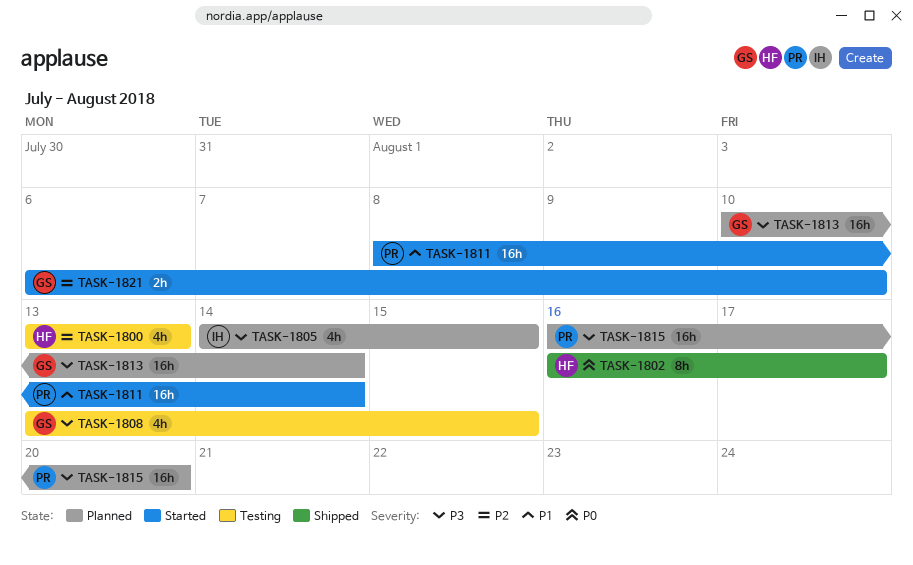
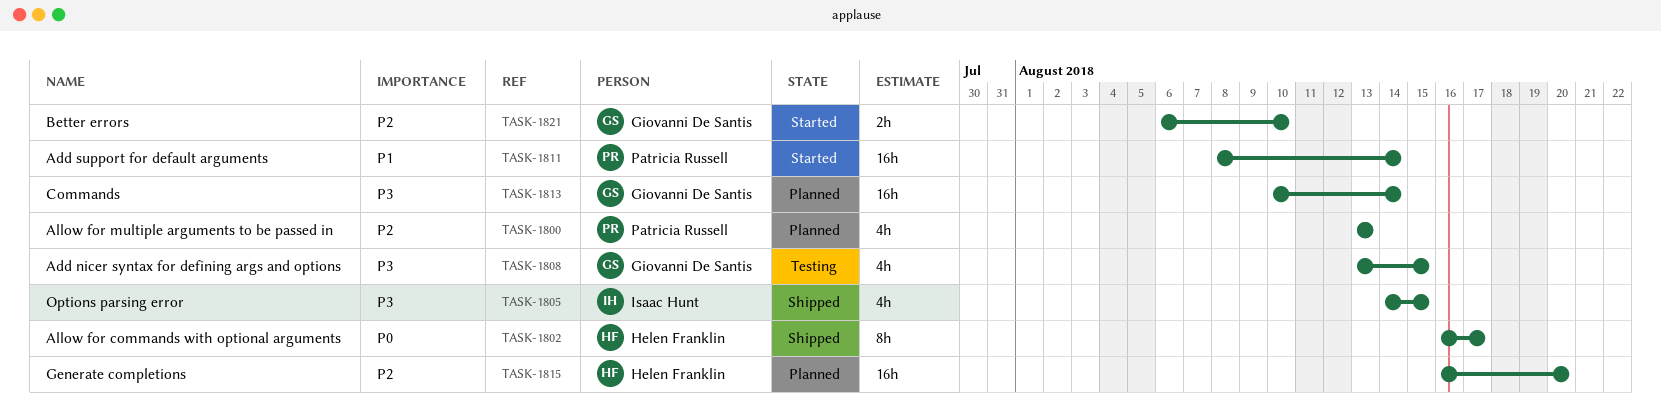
TASK-1800, status: Testing -> Planned
TASK-1800, owner: Helen Franklin -> Patricia Russell
TASK-1805, status: Planned -> Shipped
TASK-1815, owner: Patricia Russell -> Helen Franklin
TASK-1815, priority: P3 -> P2

